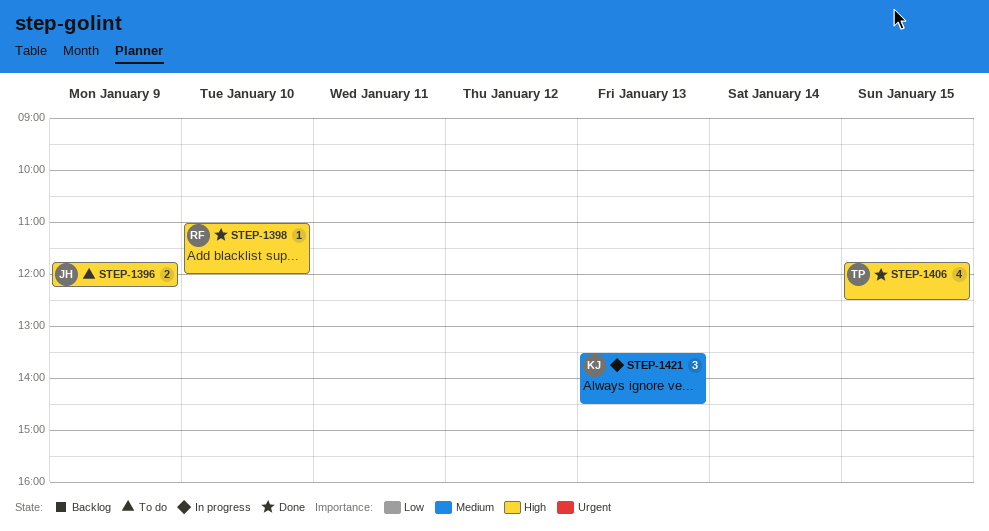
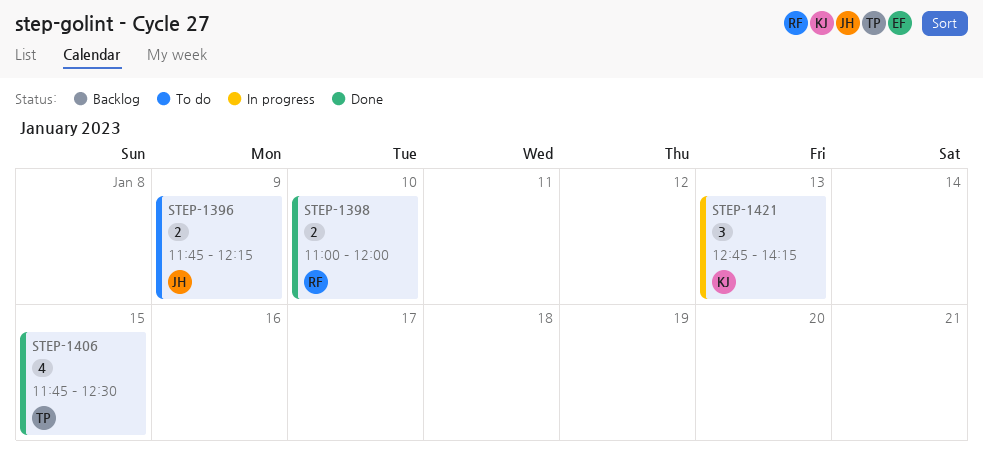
STEP-1398, estimate: 1 -> 2
STEP-1421, begins: 13:30 -> 12:45
STEP-1421, ends: 14:30 -> 14:15

